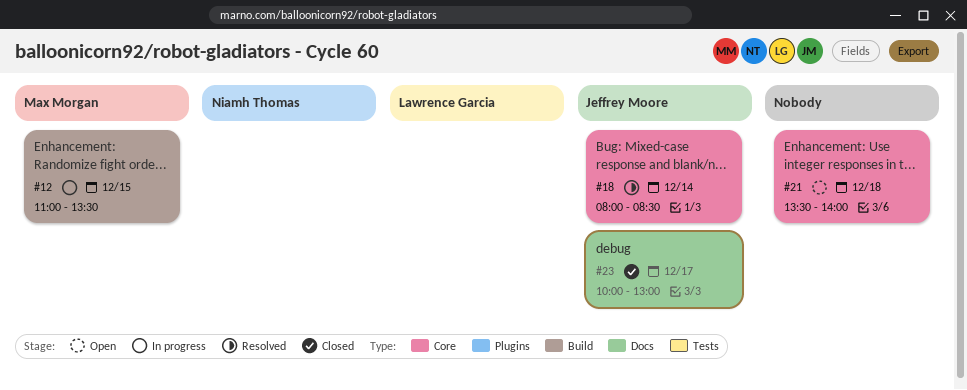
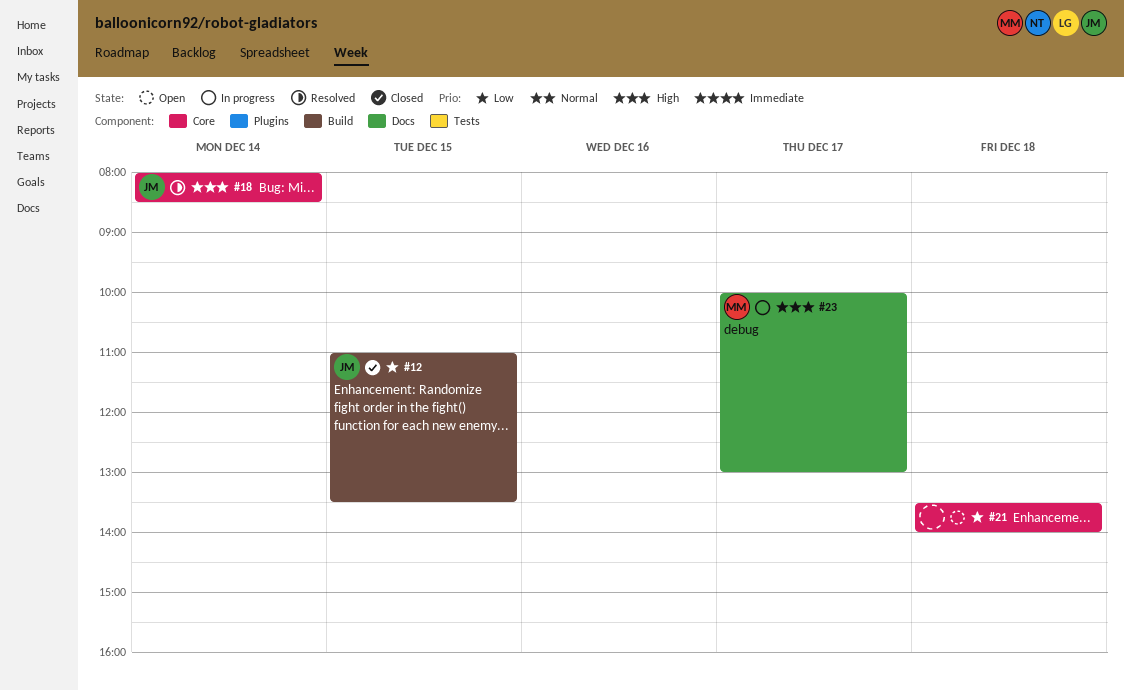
#12, status: In progress -> Closed
#12, owner: Max Morgan -> Jeffrey Moore
#23, status: Closed -> In progress
#23, owner: Jeffrey Moore -> Max Morgan

